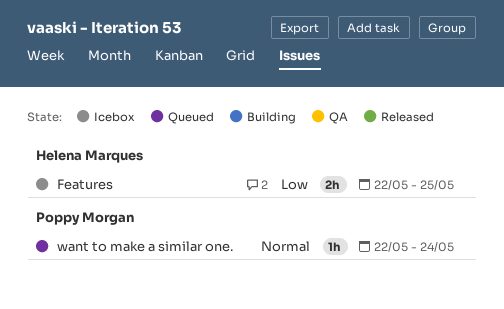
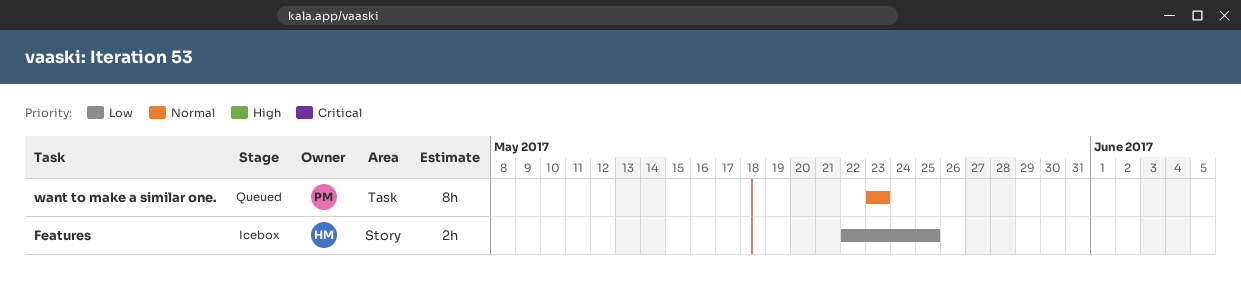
want to make a similar one., estimate: 1h -> 8h
want to make a similar one., start: May 22 -> May 23
want to make a similar one., due: May 24 -> May 23

